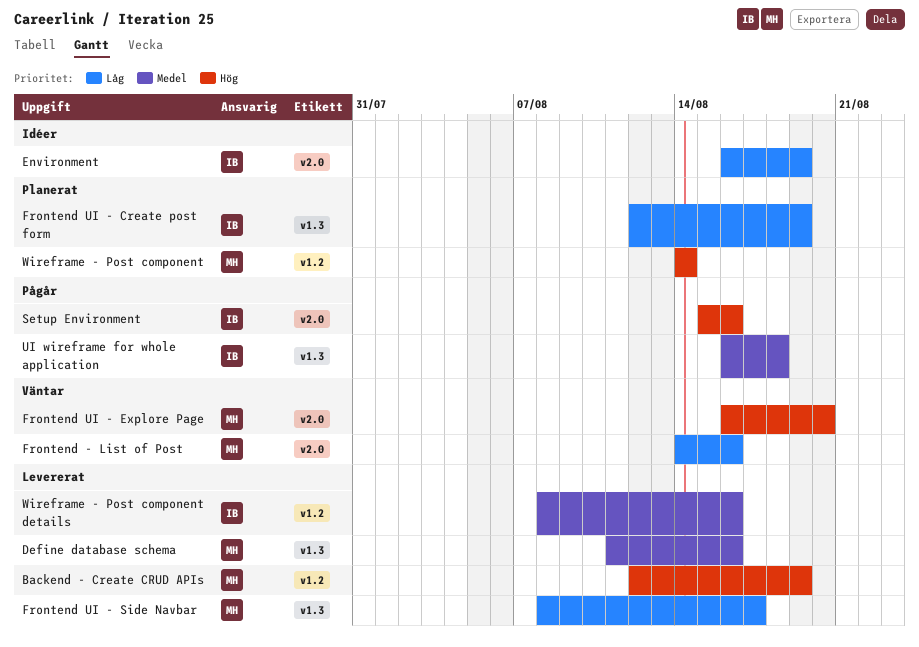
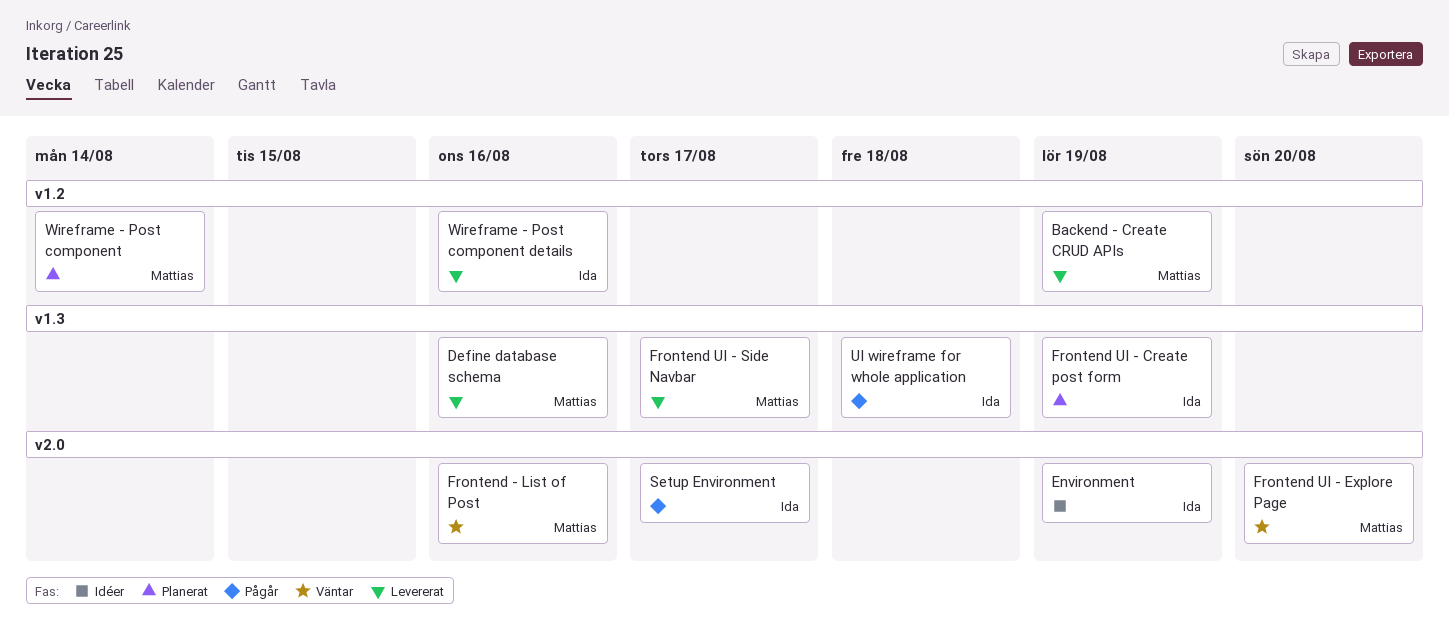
Setup Environment, due: Aug 16 -> Aug 17

